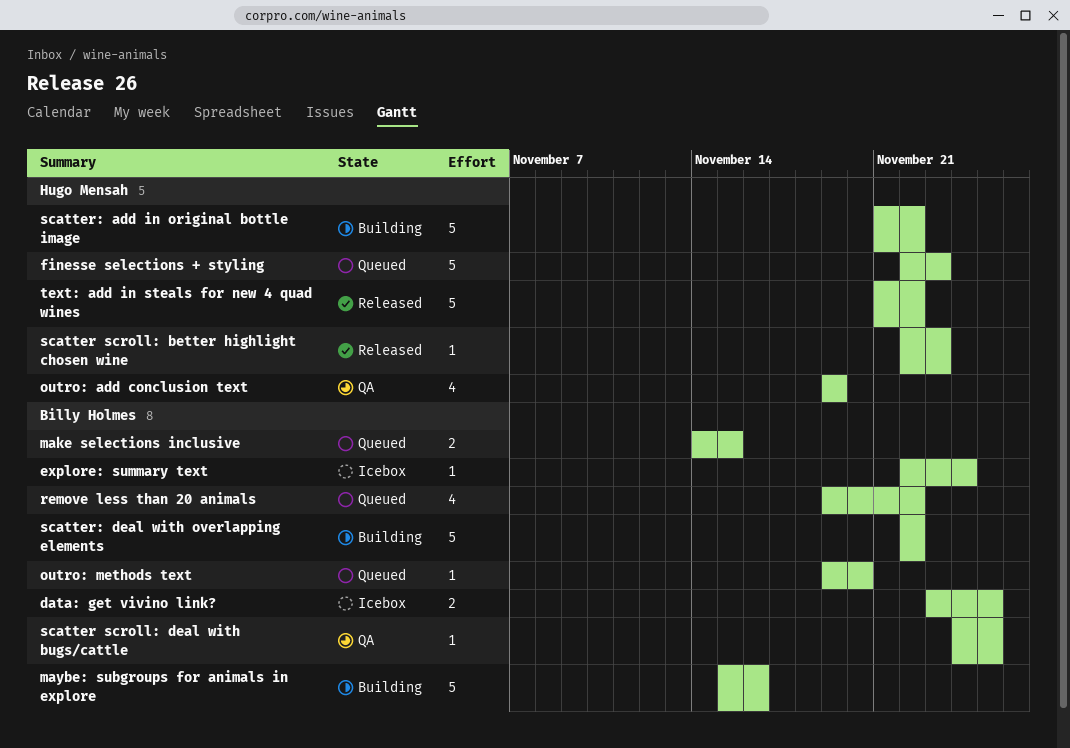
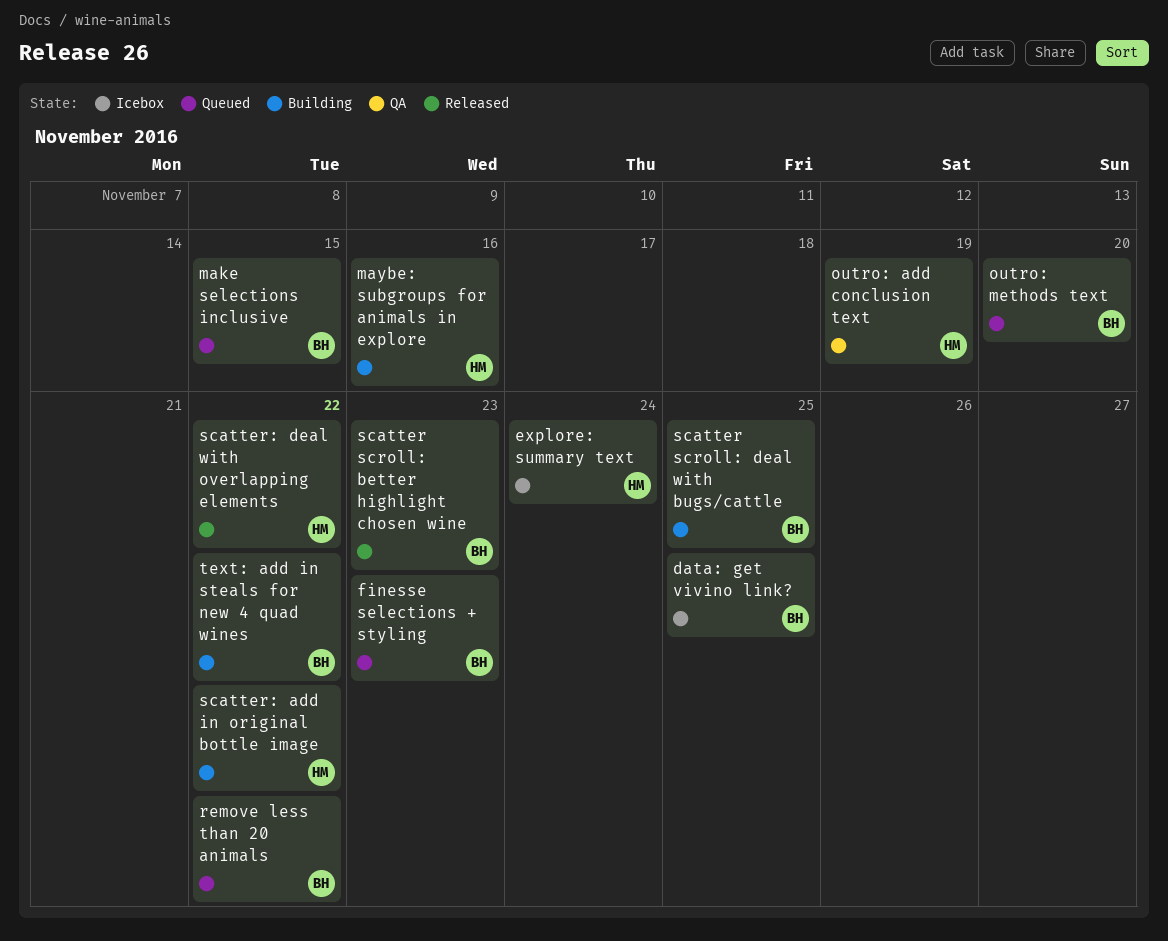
explore: summary text, owner: Billy Holmes -> Hugo Mensah
finesse selections + styling, owner: Hugo Mensah -> Billy Holmes
maybe: subgroups for animals in explore, owner: Billy Holmes -> Hugo Mensah
scatter scroll: better highlight chosen wine, owner: Hugo Mensah -> Billy Holmes
scatter scroll: deal with bugs/cattle, status: QA -> Building
scatter: deal with overlapping elements, status: Building -> Released
scatter: deal with overlapping elements, owner: Billy Holmes -> Hugo Mensah
text: add in steals for new 4 quad wines, status: Released -> Building
text: add in steals for new 4 quad wines, owner: Hugo Mensah -> Billy Holmes

